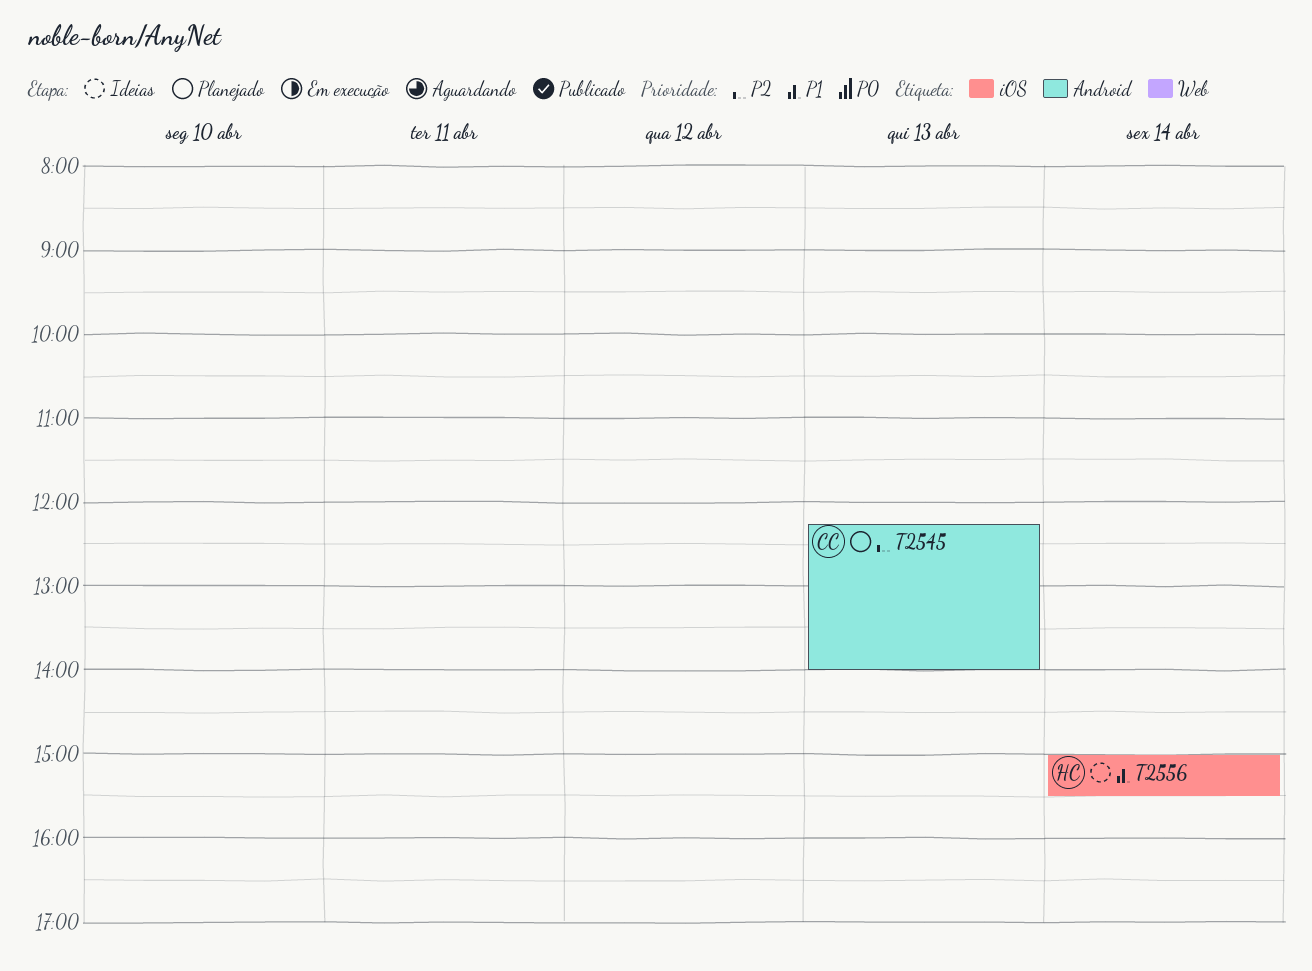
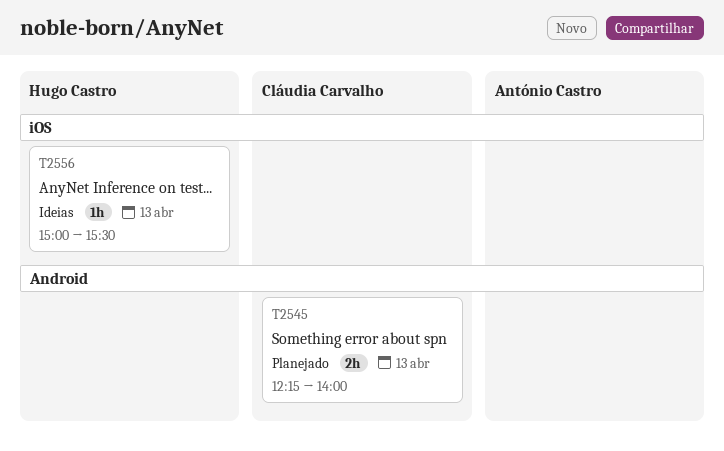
T2556, day: Apr 14 -> Apr 13

